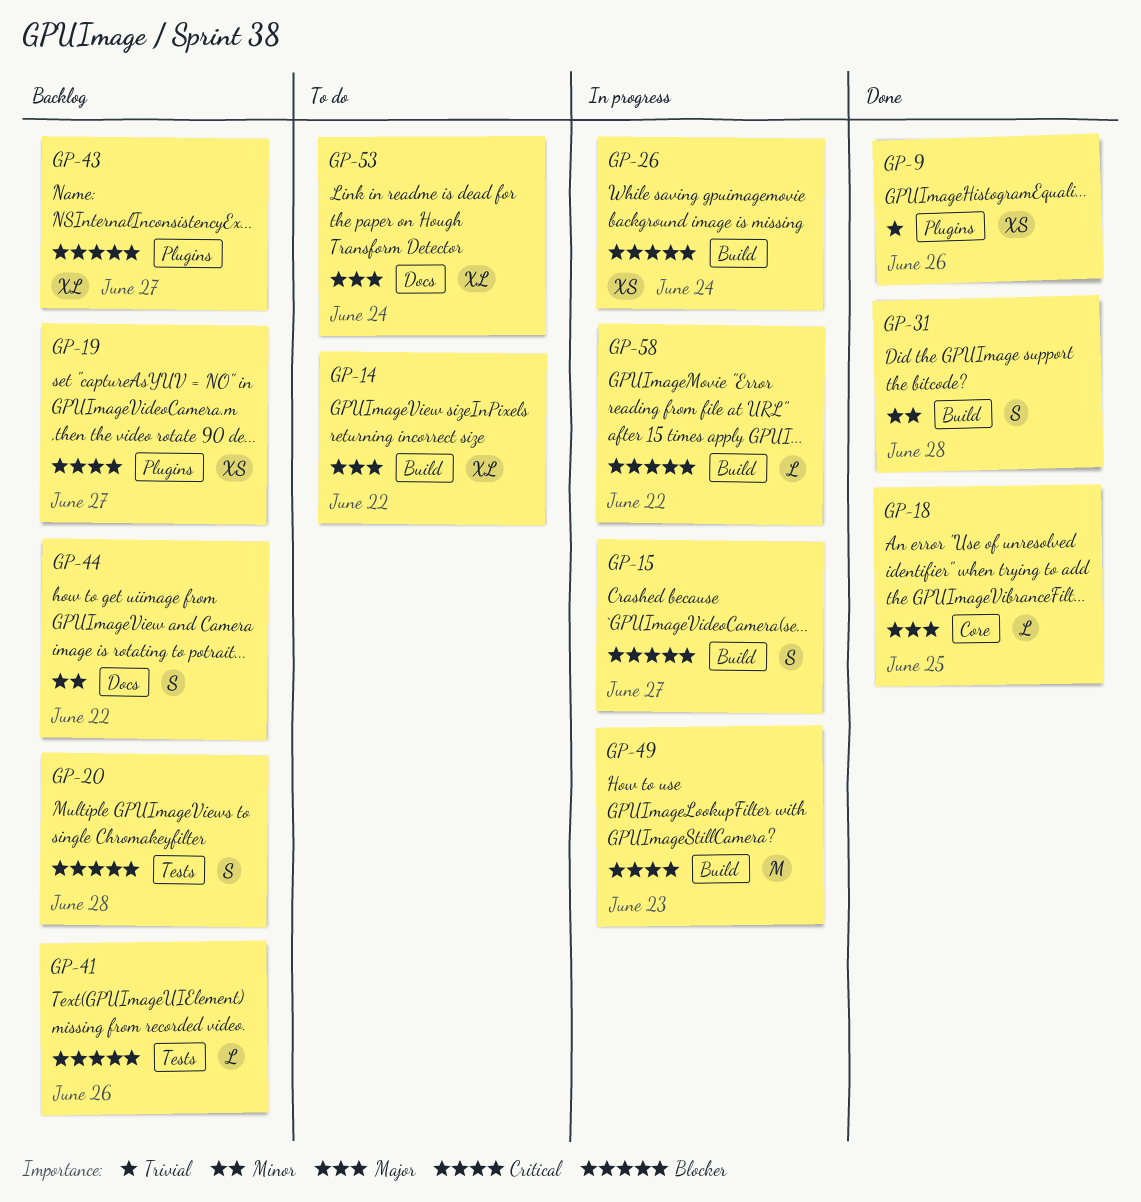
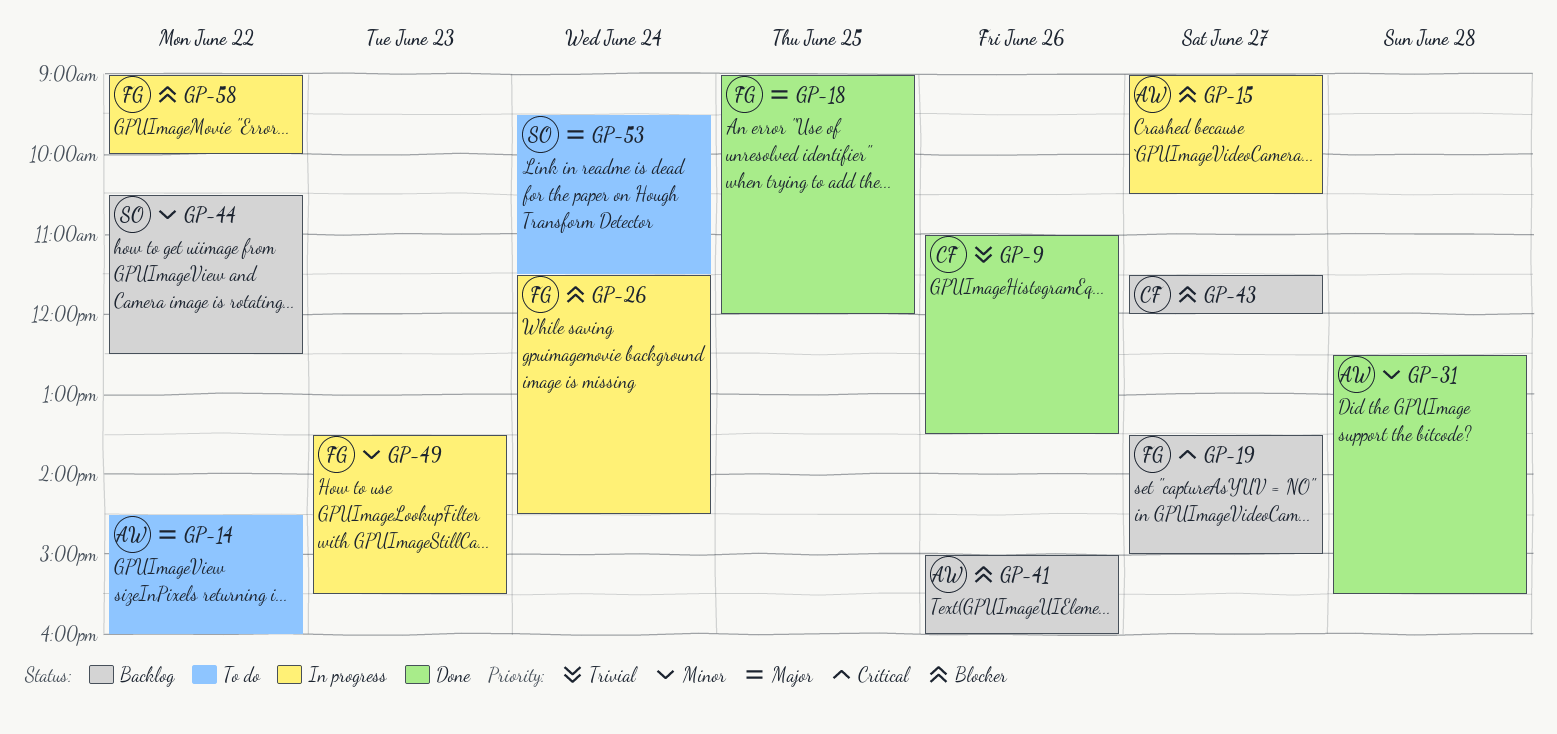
GP-20: present -> none
GP-49, priority: Critical -> Minor

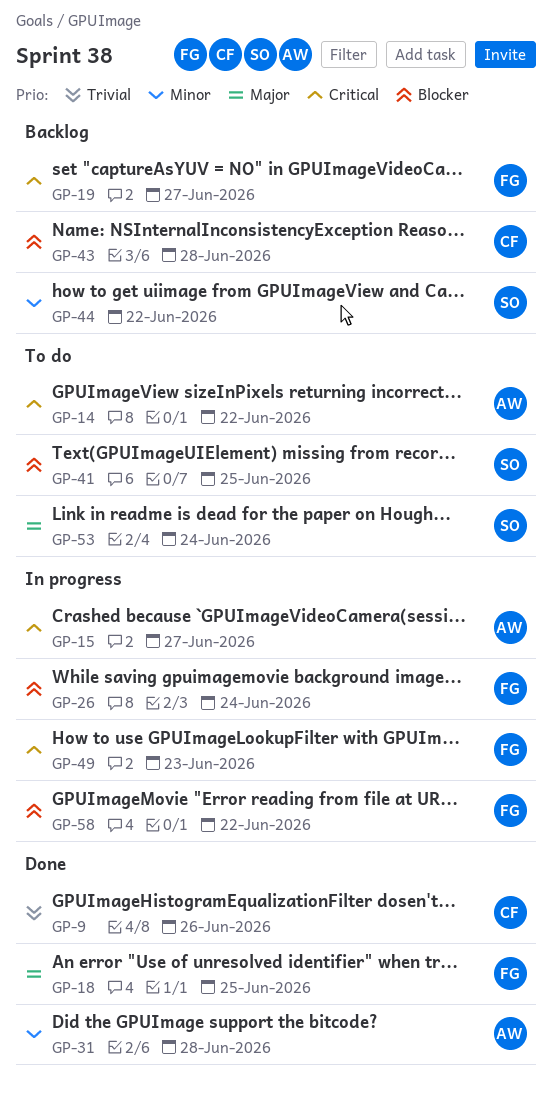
GP-14, priority: Major -> Critical
GP-15, priority: Blocker -> Critical
GP-41, status: Backlog -> To do
GP-41, owner: AW -> SO
GP-41, day: Jun 26 -> Jun 25
GP-43, day: Jun 27 -> Jun 28
GP-49, priority: Minor -> Critical

